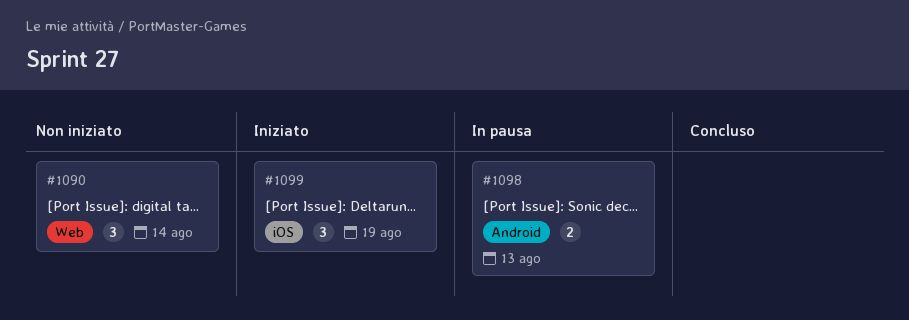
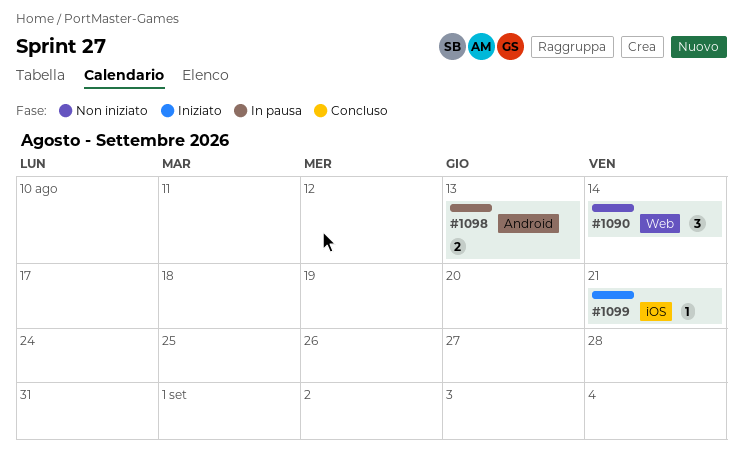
#1099, estimate: 3 -> 1
#1099, due: Aug 19 -> Aug 21

